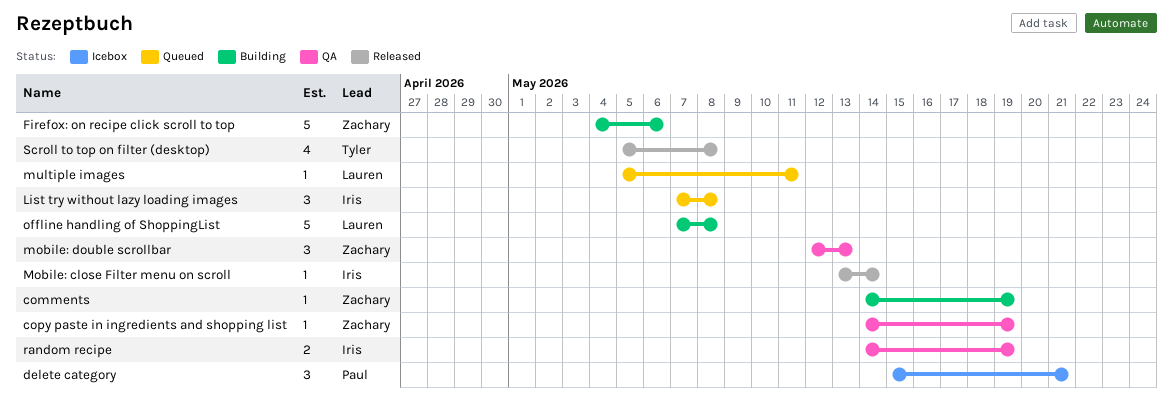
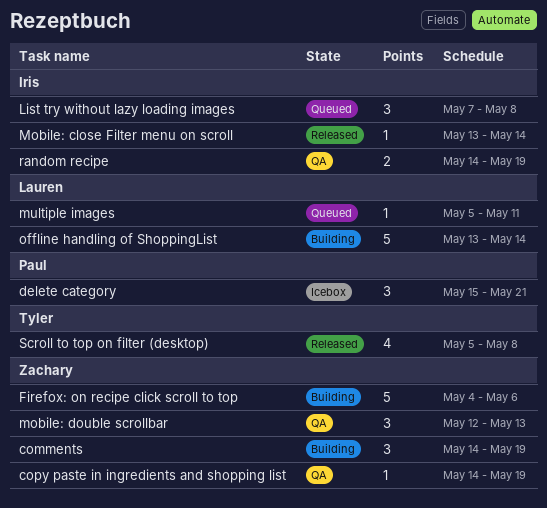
comments, estimate: 1 -> 3
offline handling of ShoppingList, start: May 7 -> May 13
offline handling of ShoppingList, due: May 8 -> May 14

